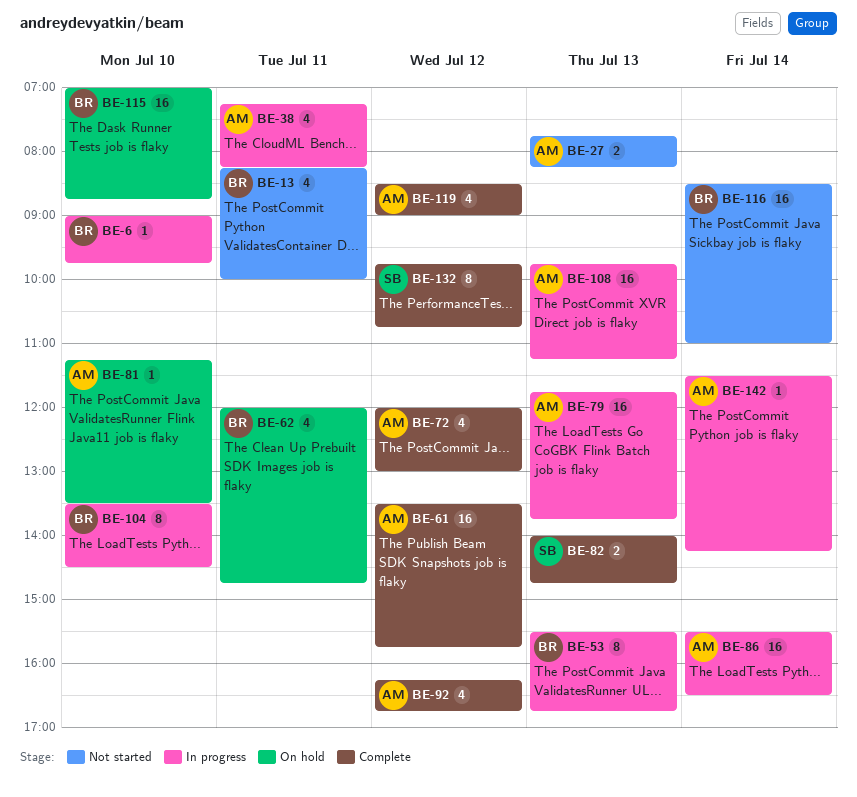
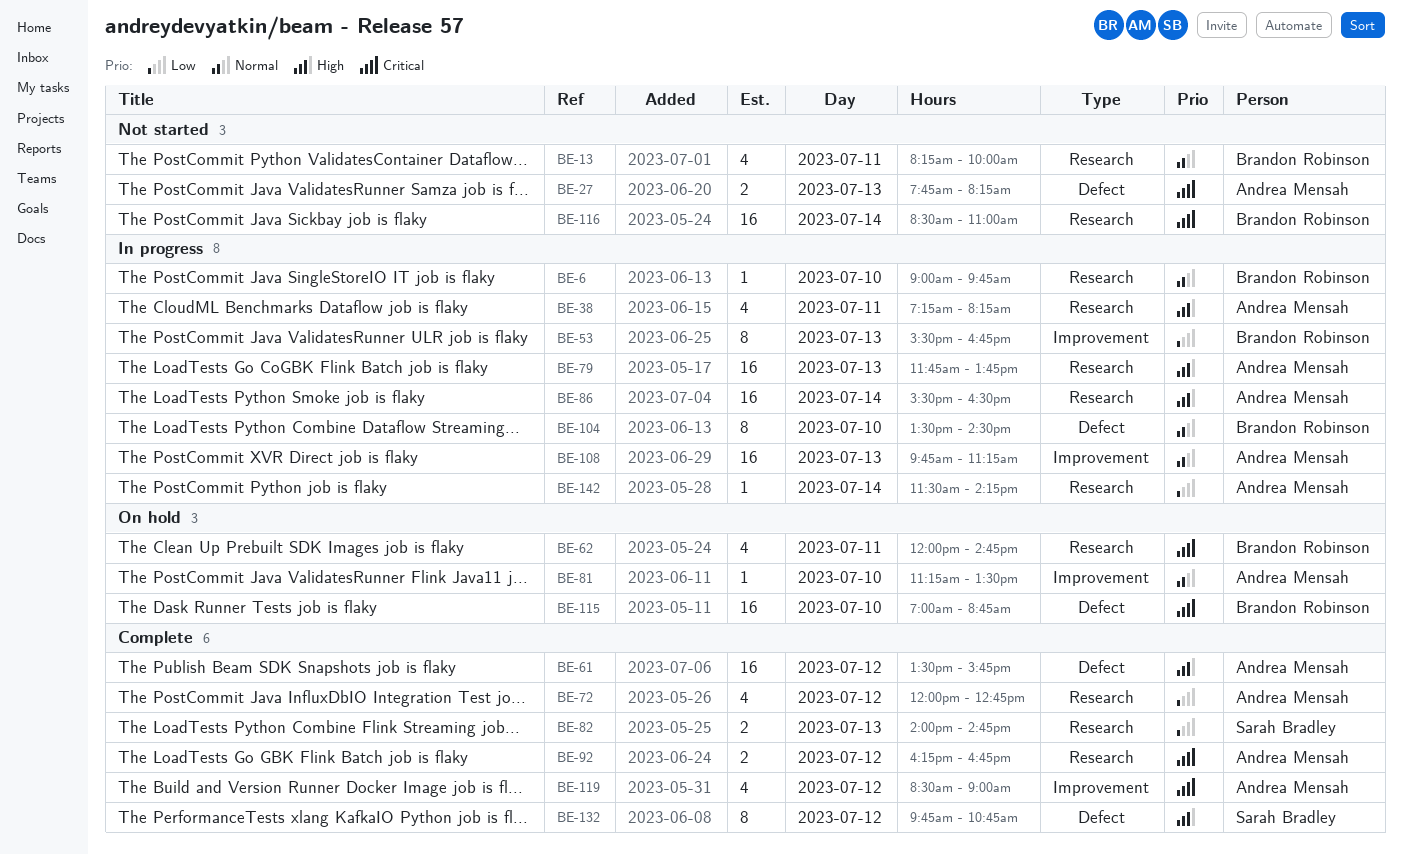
BE-72, ends: 13:00 -> 12:45
BE-92, estimate: 4 -> 2

